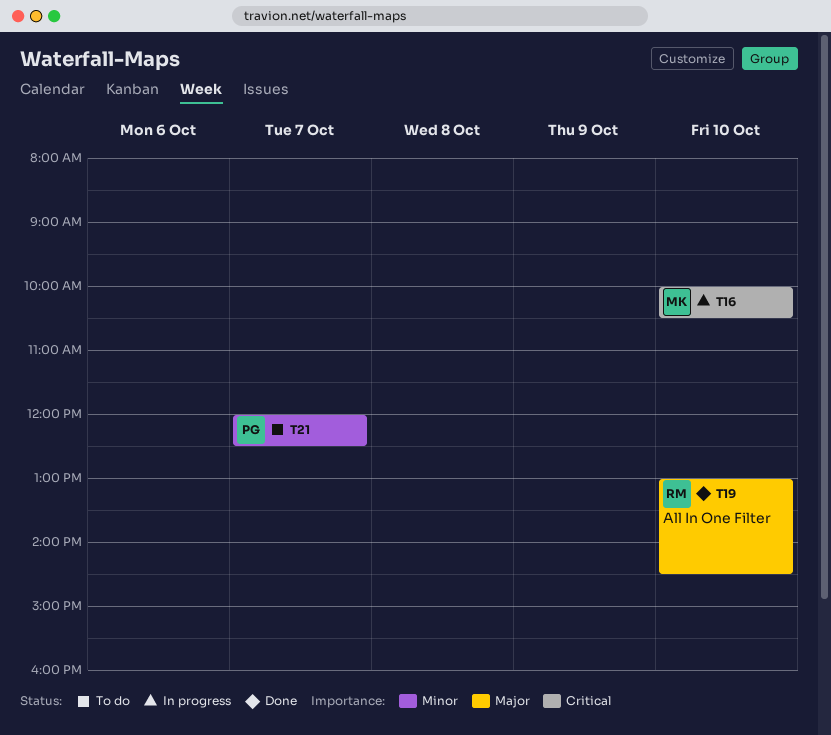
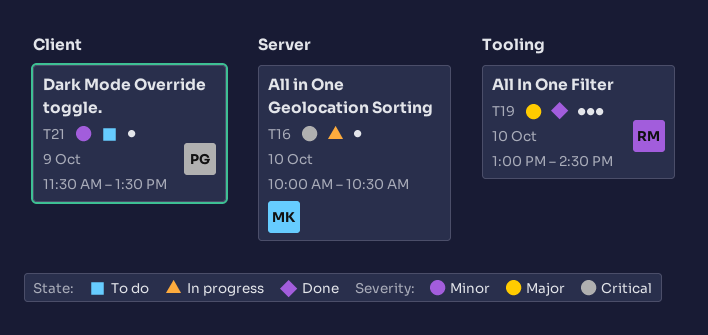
T21, day: Oct 7 -> Oct 9
T21, begins: 12:00 -> 11:30
T21, ends: 12:30 -> 13:30

